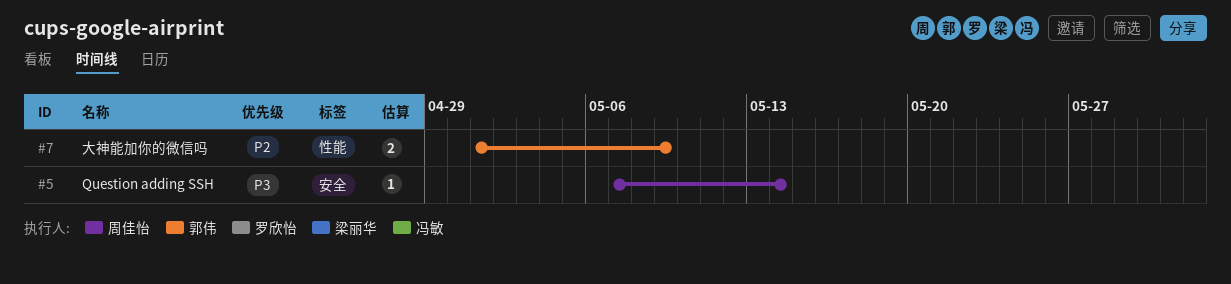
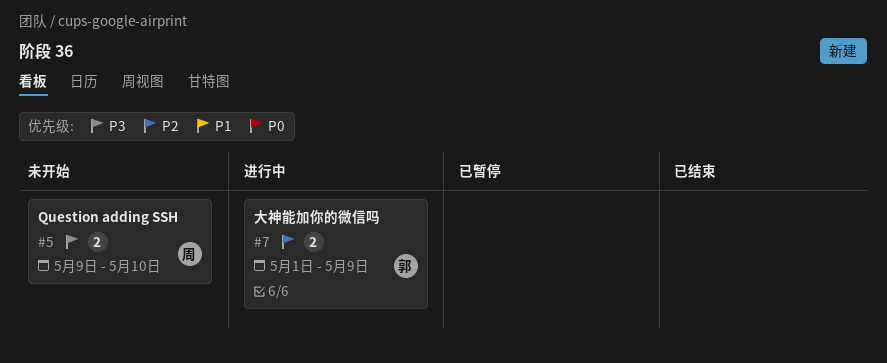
#5, estimate: 1 -> 2
#5, start: May 7 -> May 9
#5, due: May 14 -> May 10

